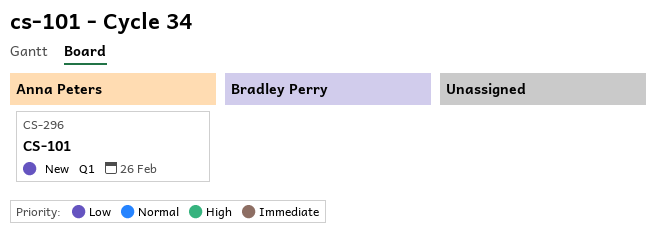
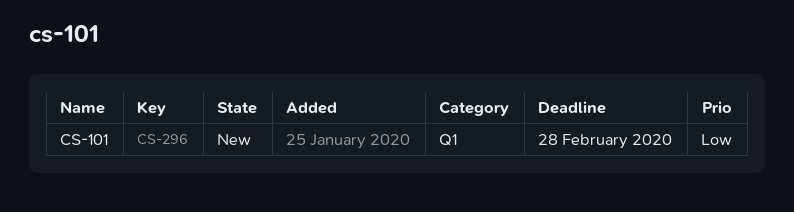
CS-296, due: Feb 26 -> Feb 28

